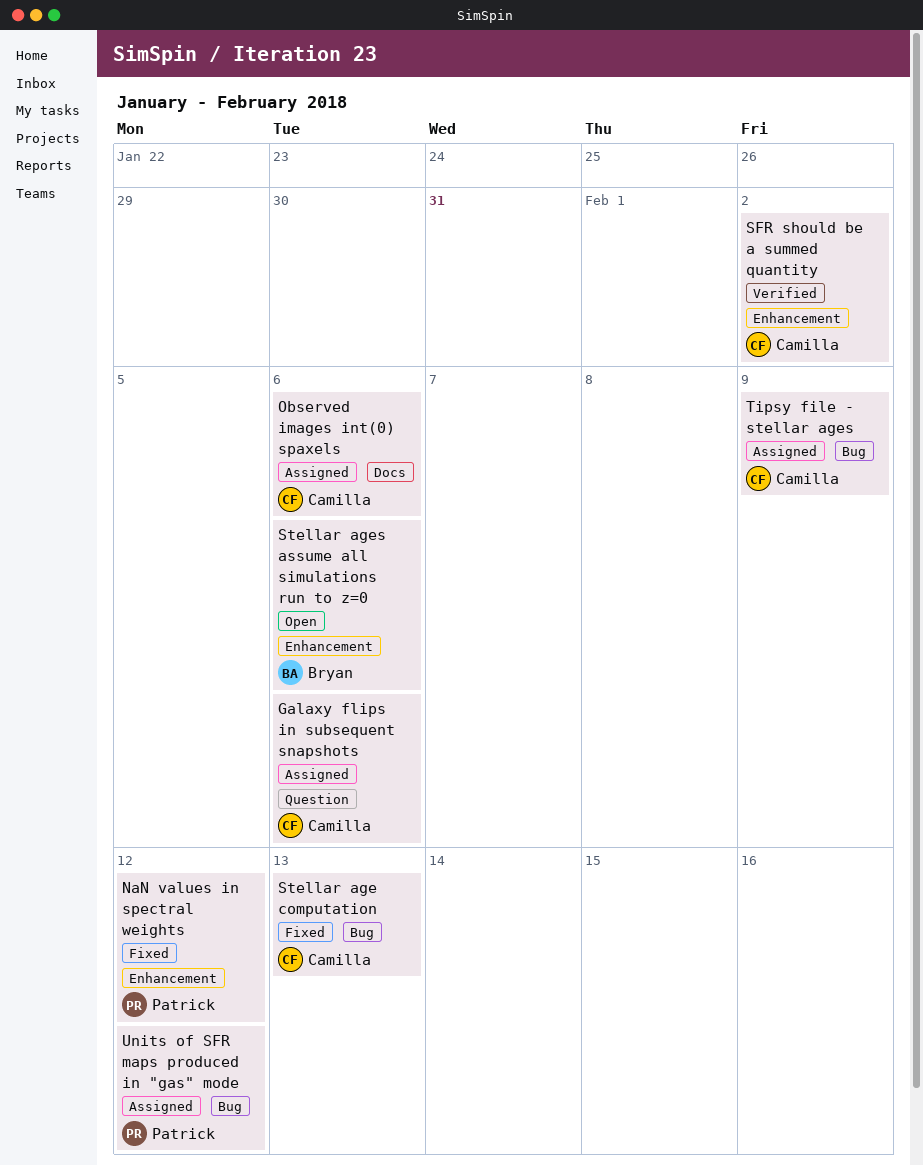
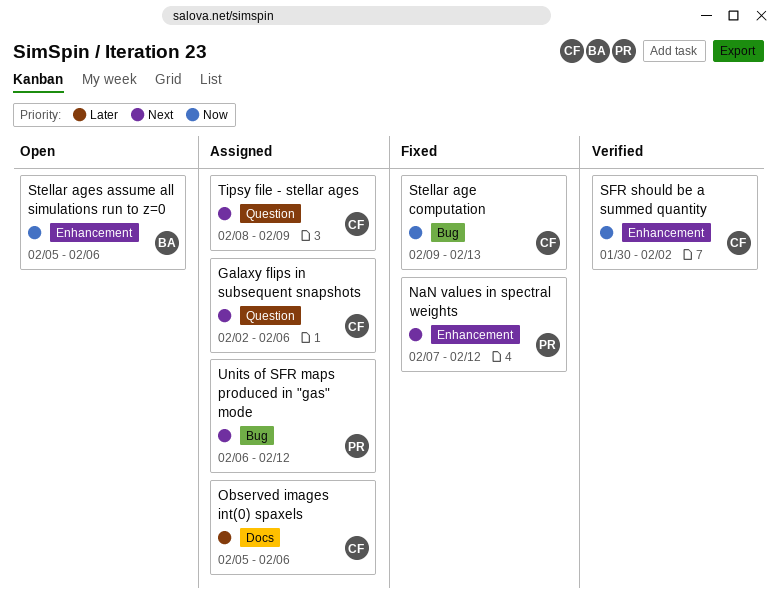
Tipsy file - stellar ages, label: Bug -> Question

